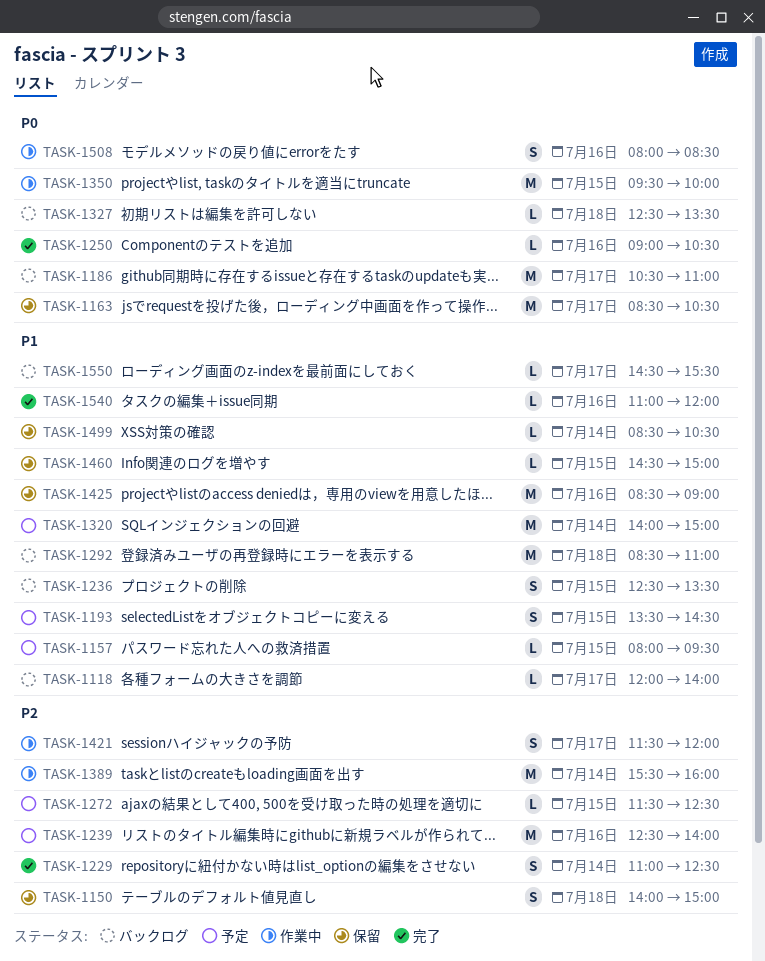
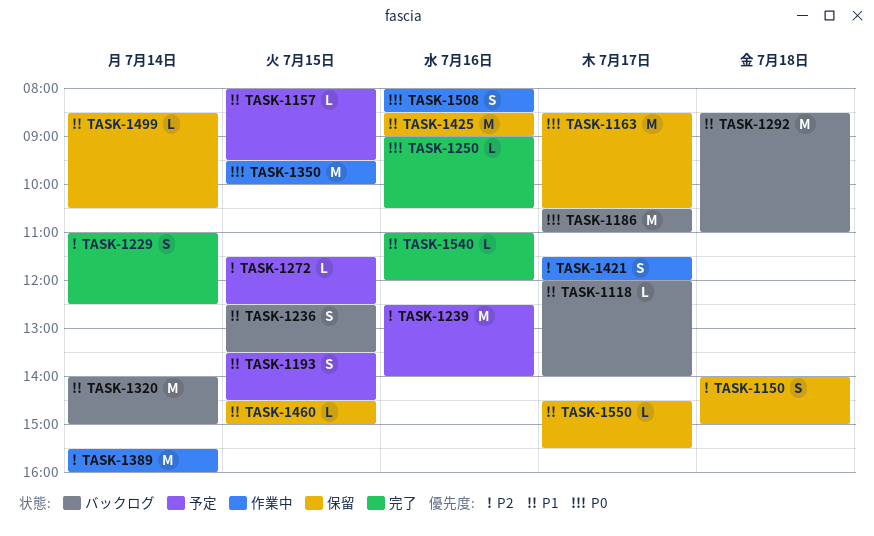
TASK-1320, status: 予定 -> バックログ
TASK-1327: present -> none
TASK-1550, status: バックログ -> 保留

